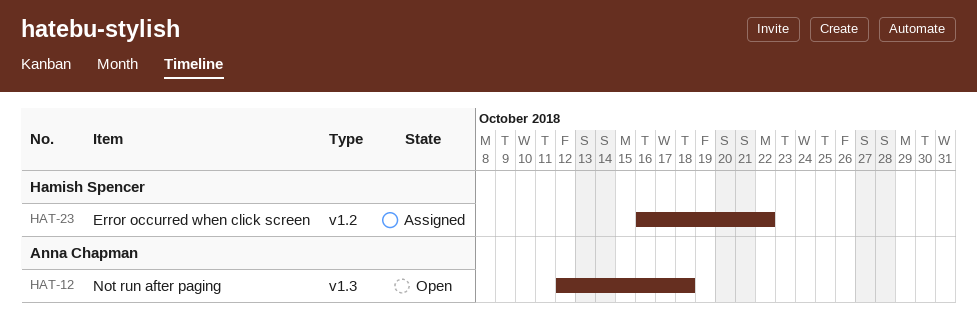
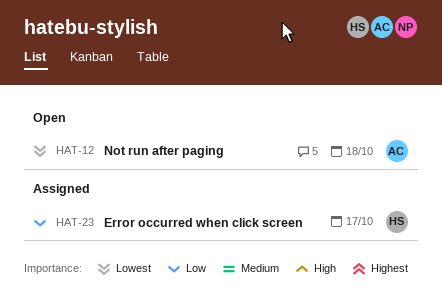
HAT-23, due: Oct 22 -> Oct 17

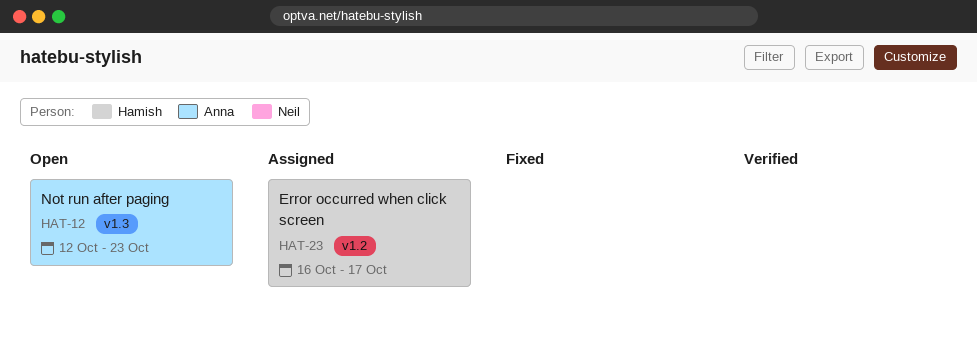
HAT-12, due: Oct 18 -> Oct 23

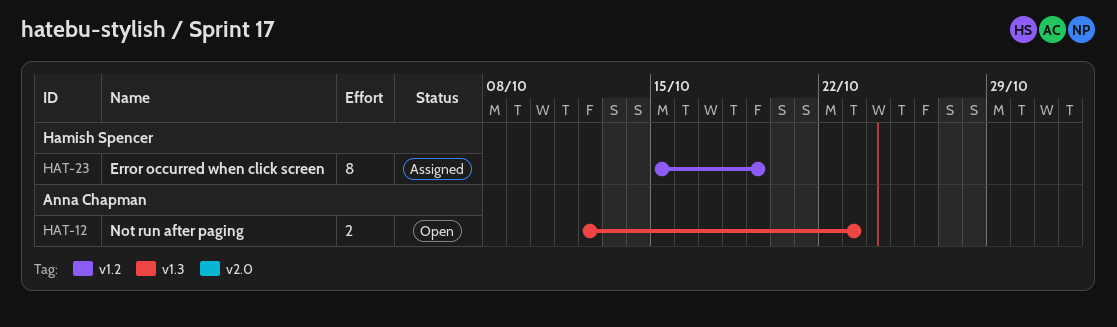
HAT-23, start: Oct 16 -> Oct 15
HAT-23, due: Oct 17 -> Oct 19

